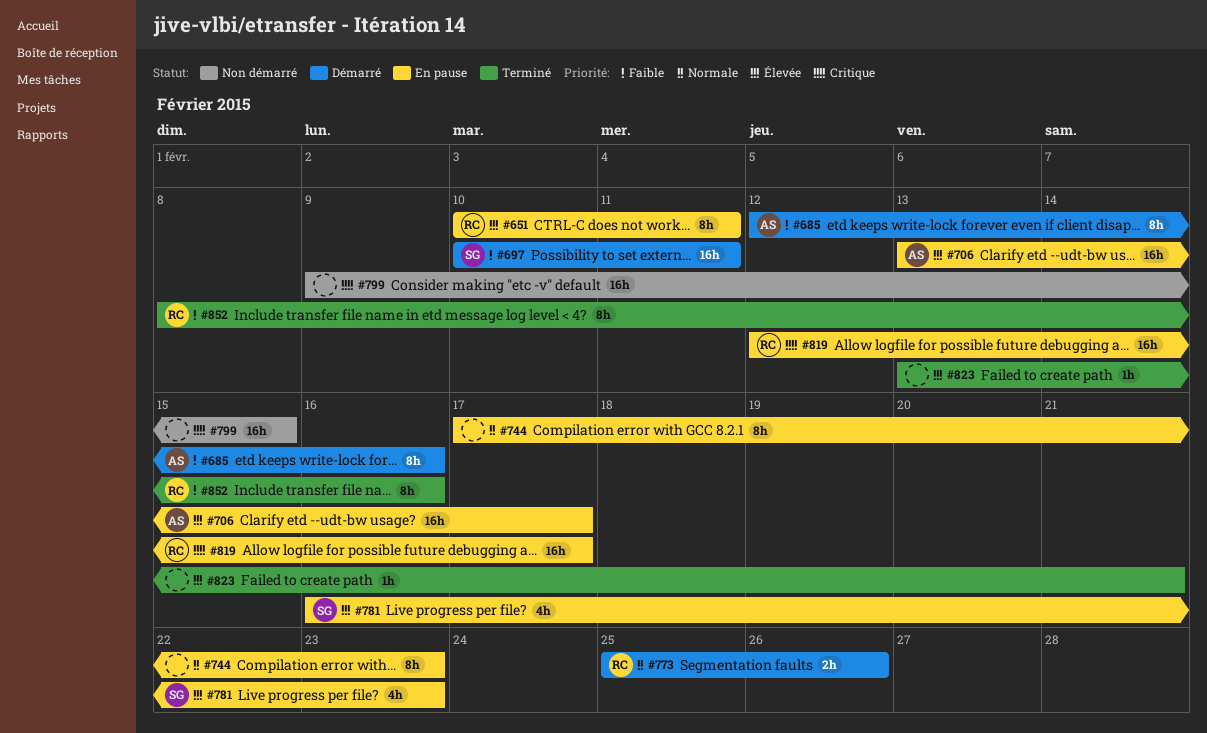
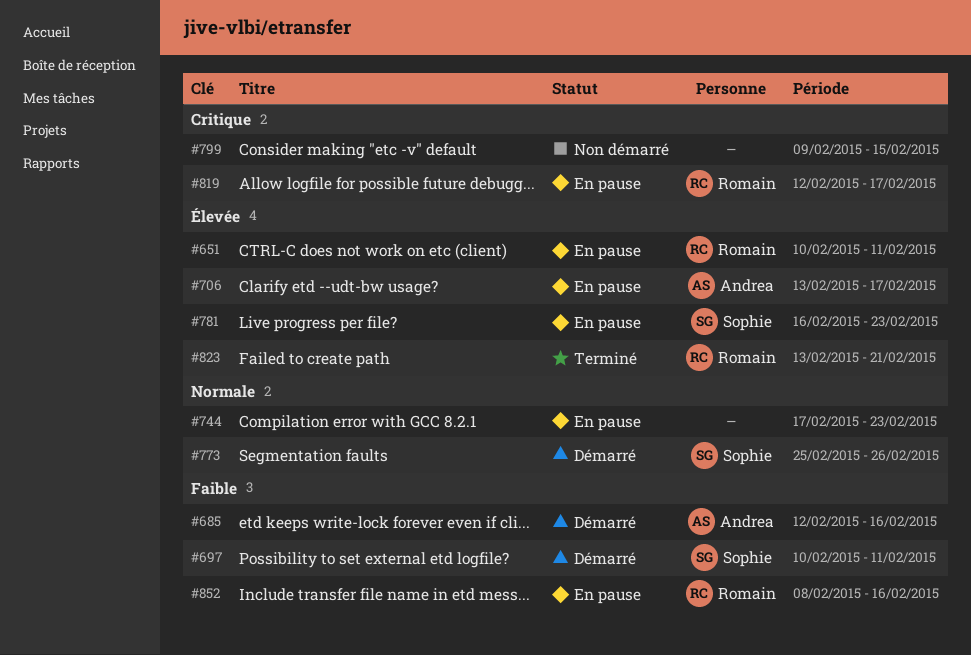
#773, owner: Romain -> Sophie
#823, owner: none -> Romain
#852, status: Terminé -> En pause

